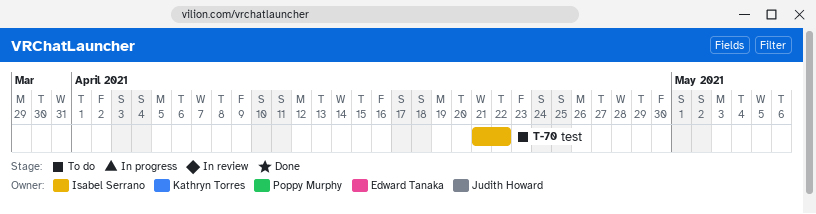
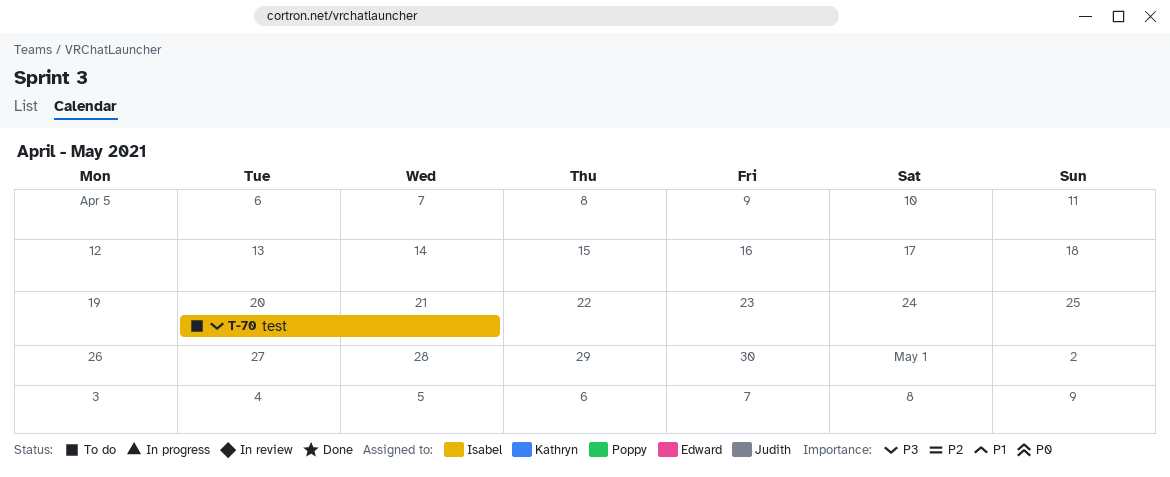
T-70, start: Apr 21 -> Apr 20
T-70, due: Apr 22 -> Apr 21

